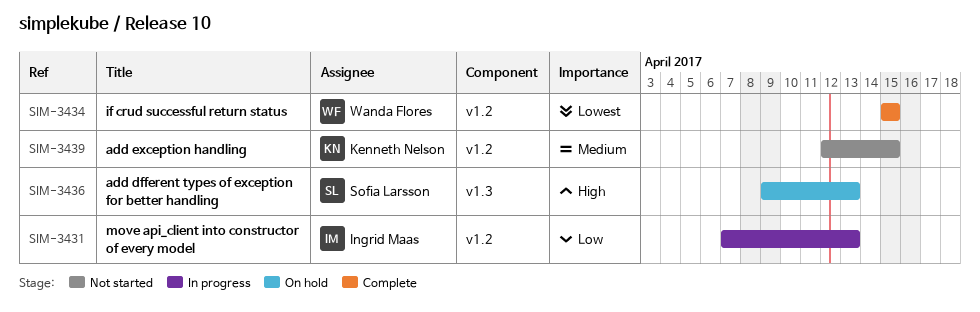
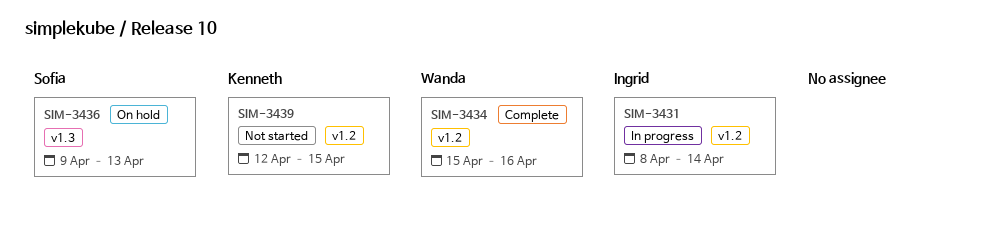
SIM-3431, start: Apr 7 -> Apr 8
SIM-3431, due: Apr 13 -> Apr 14
SIM-3434, due: Apr 15 -> Apr 16

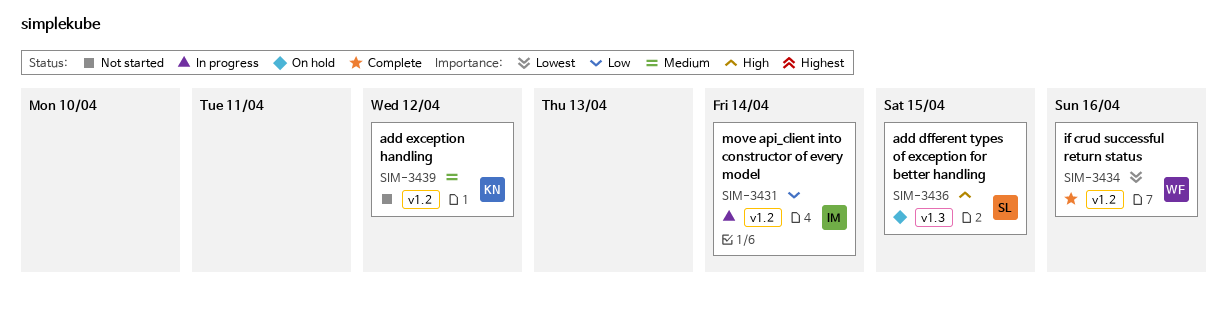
SIM-3436, due: Apr 13 -> Apr 15
SIM-3439, due: Apr 15 -> Apr 12

